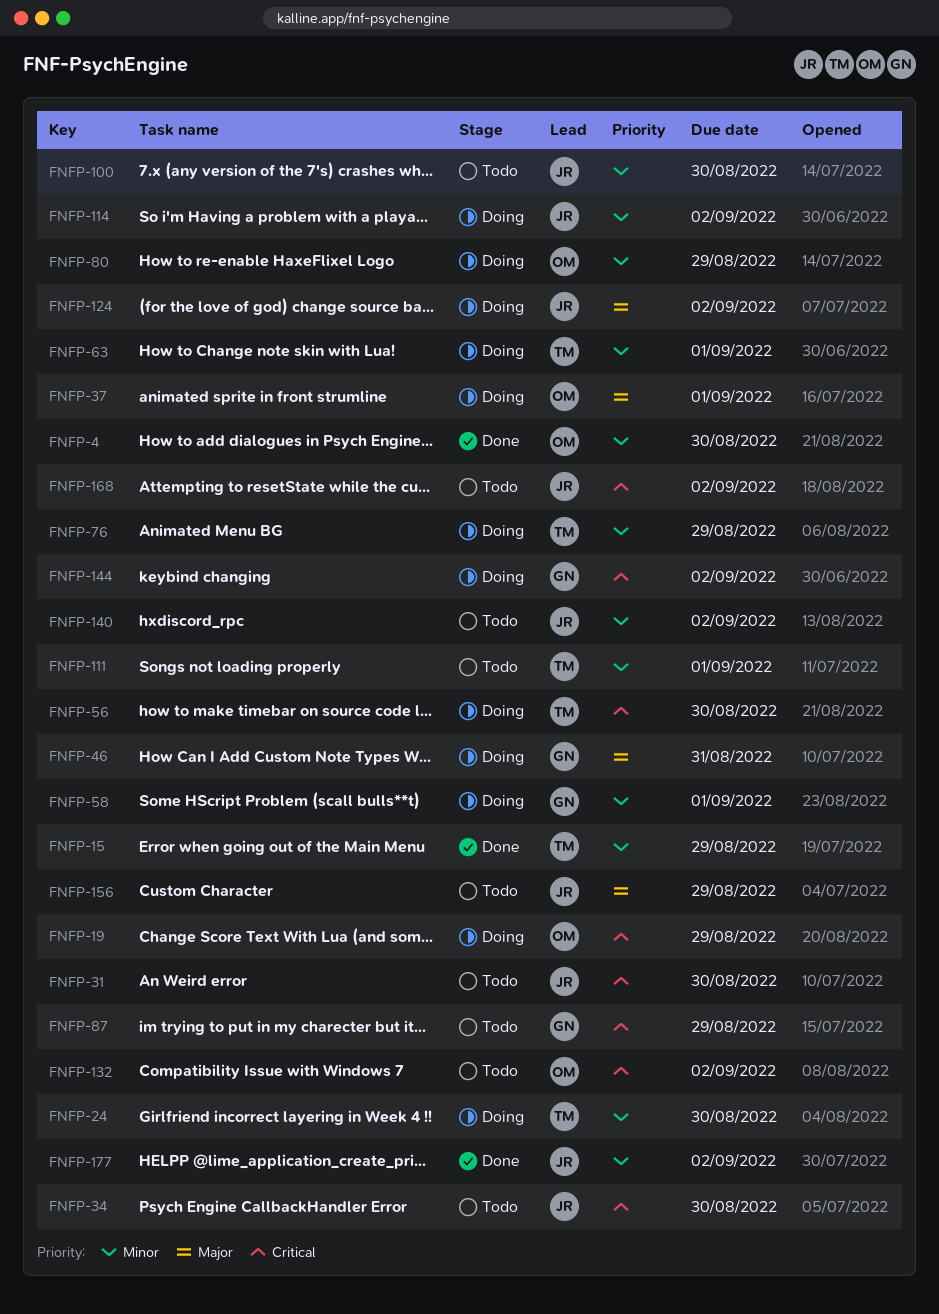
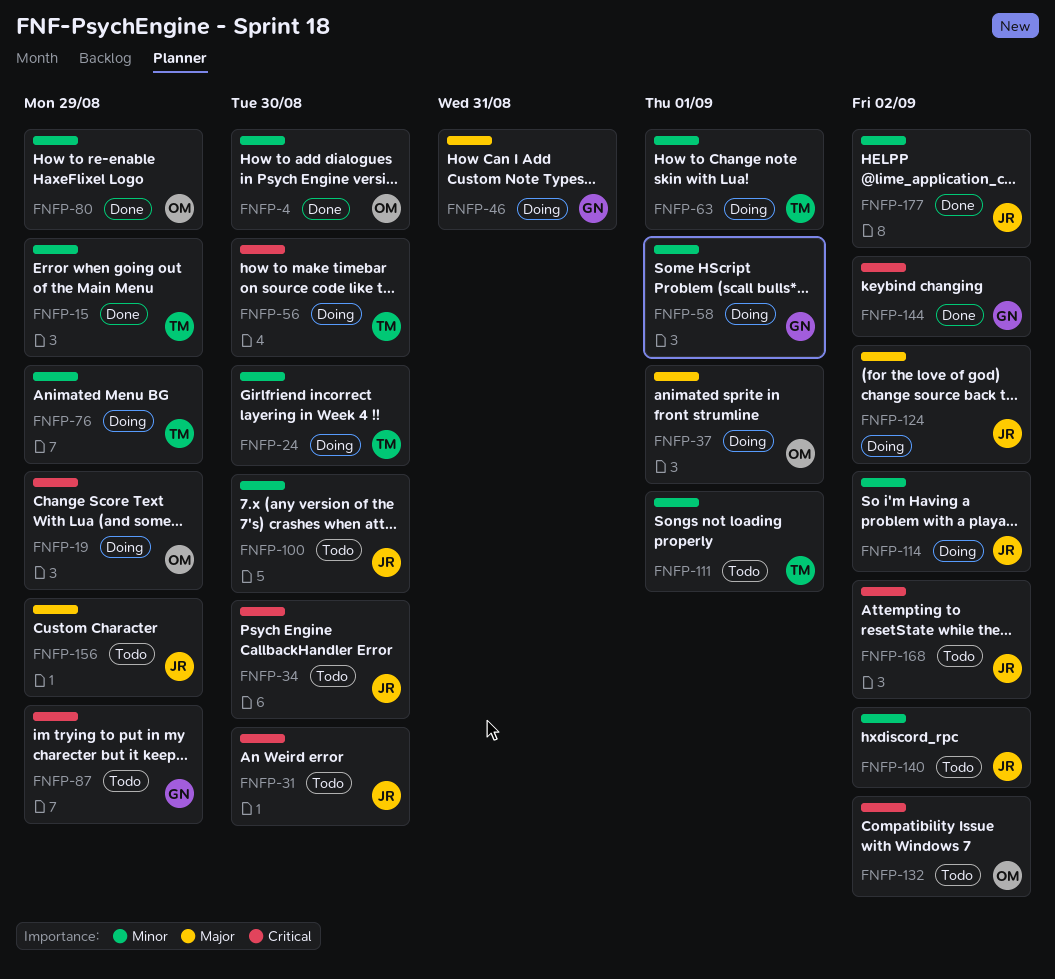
FNFP-80, status: Doing -> Done
FNFP-144, status: Doing -> Done

